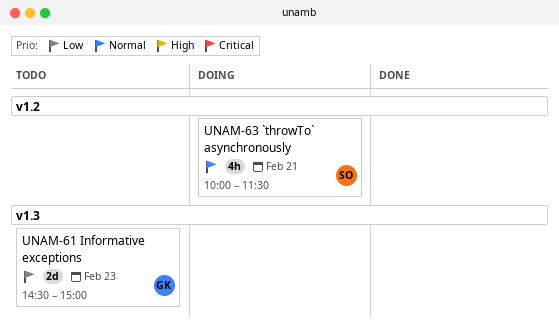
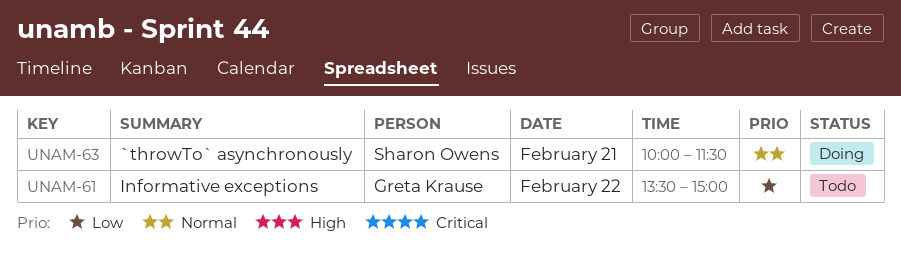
UNAM-61, day: Feb 23 -> Feb 22
UNAM-61, begins: 14:30 -> 13:30

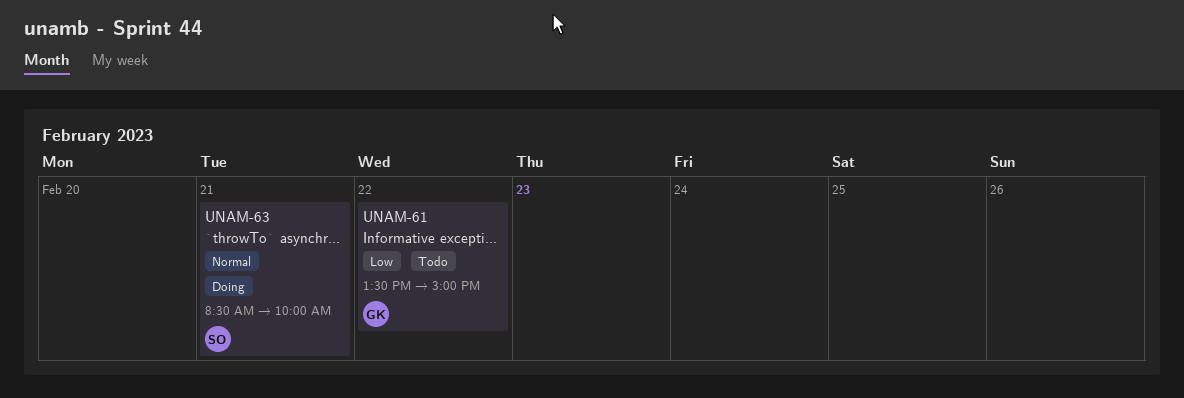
UNAM-63, begins: 10:00 -> 08:30
UNAM-63, ends: 11:30 -> 10:00

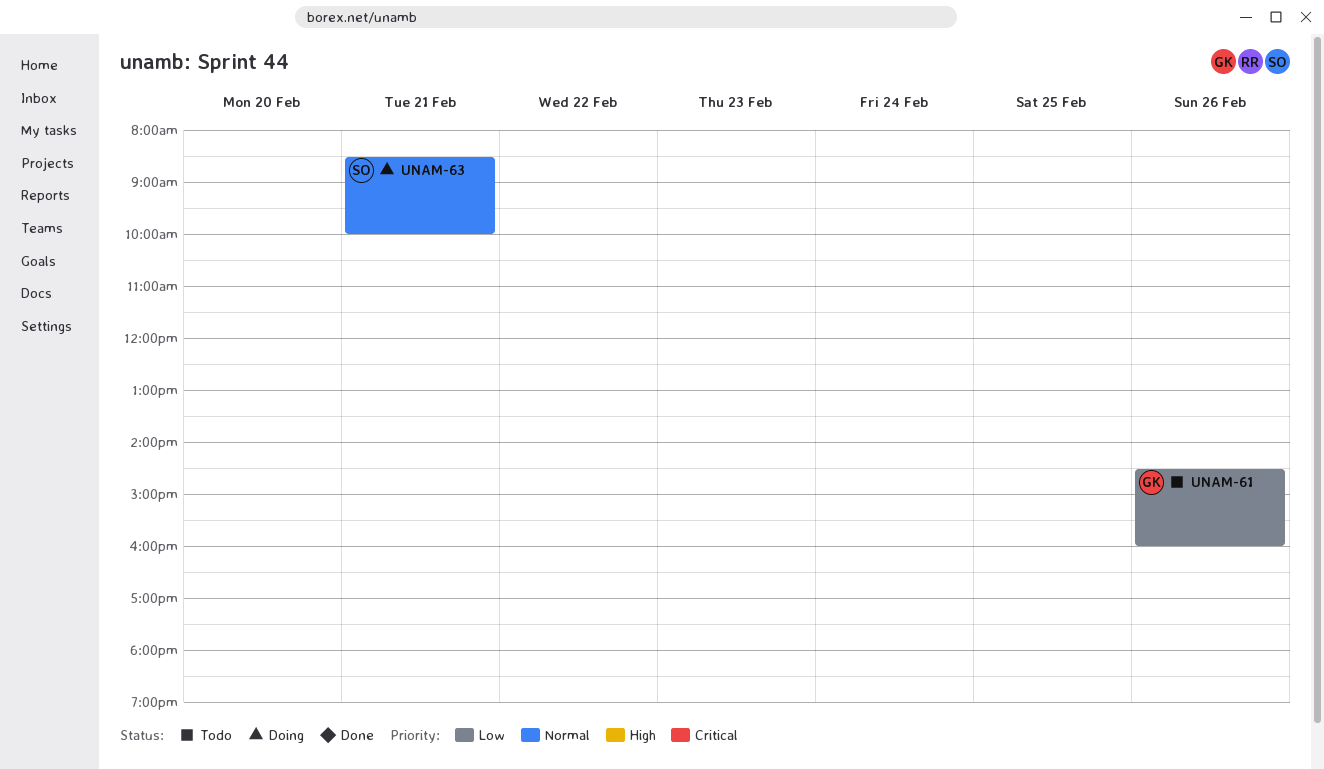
UNAM-61, day: Feb 22 -> Feb 26
UNAM-61, begins: 13:30 -> 14:30
UNAM-61, ends: 15:00 -> 16:00

